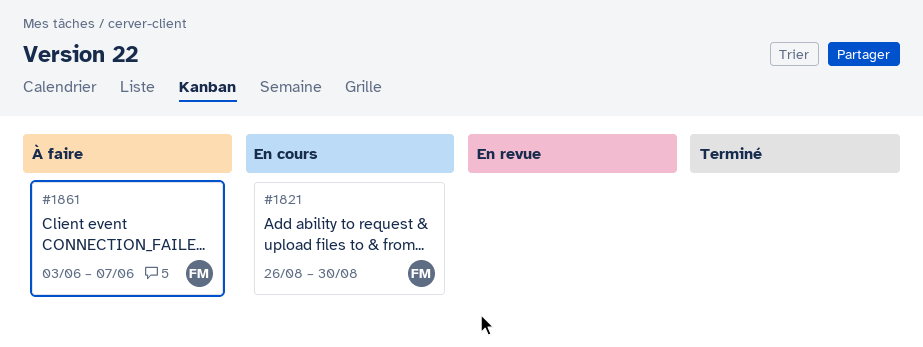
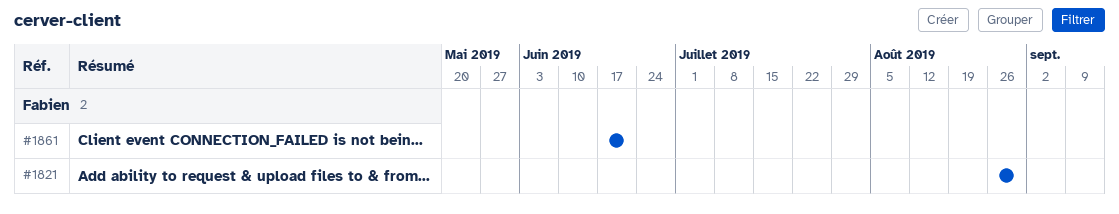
#1861, start: Jun 3 -> Jun 17
#1861, due: Jun 7 -> Jun 21

